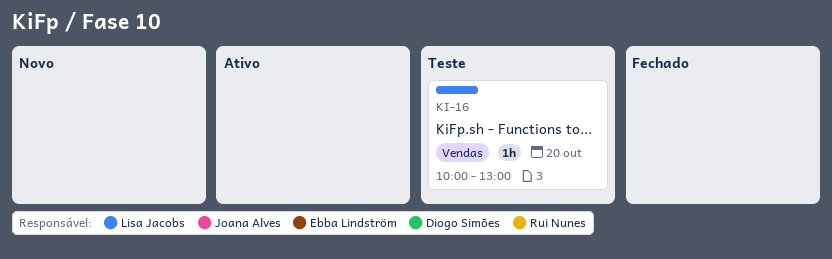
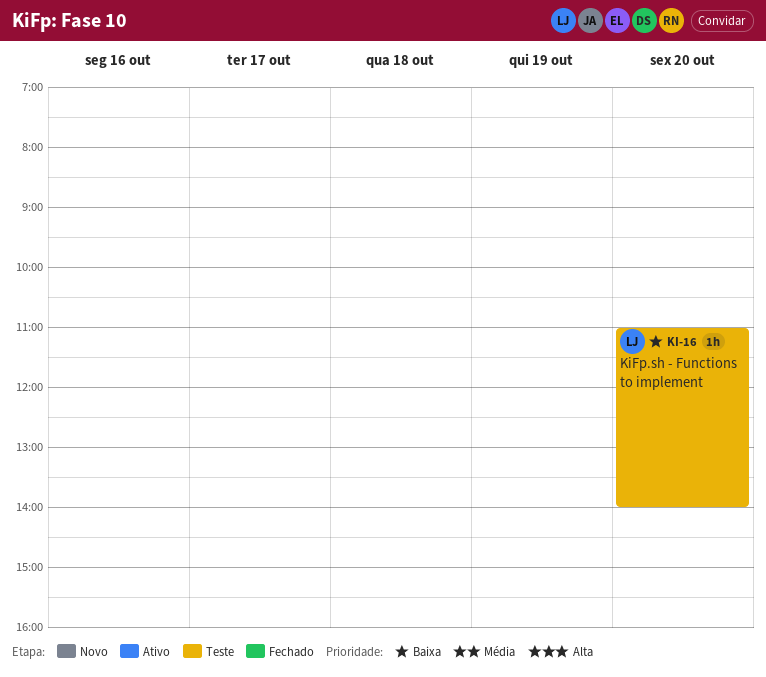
KI-16, begins: 10:00 -> 11:00
KI-16, ends: 13:00 -> 14:00

